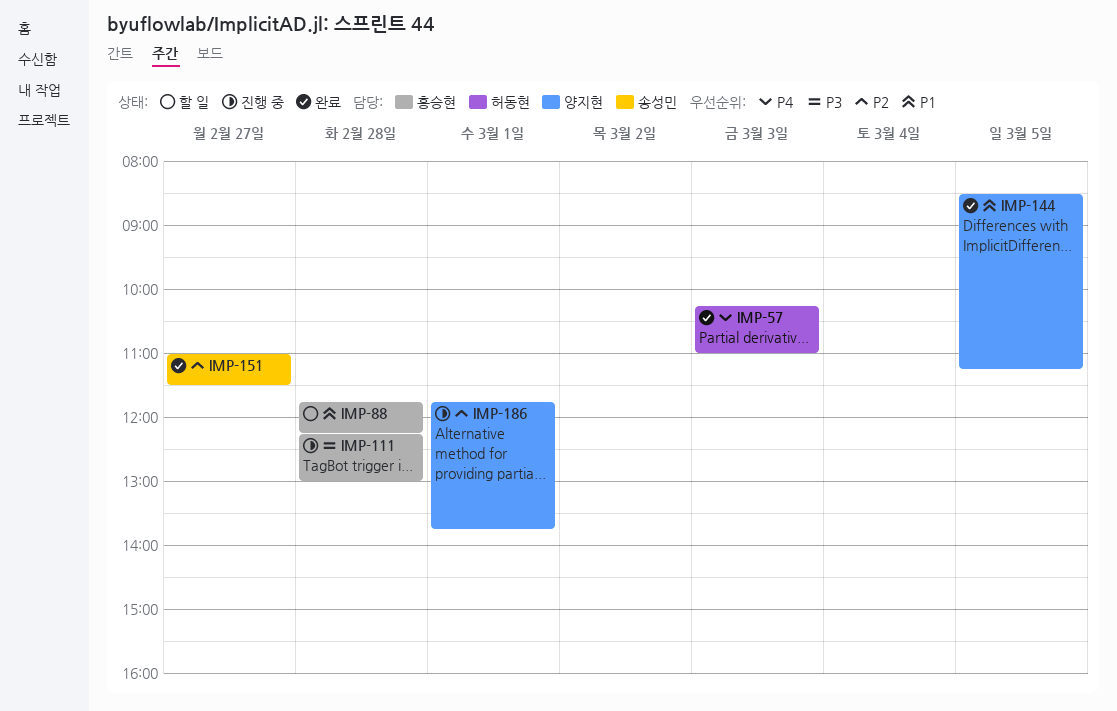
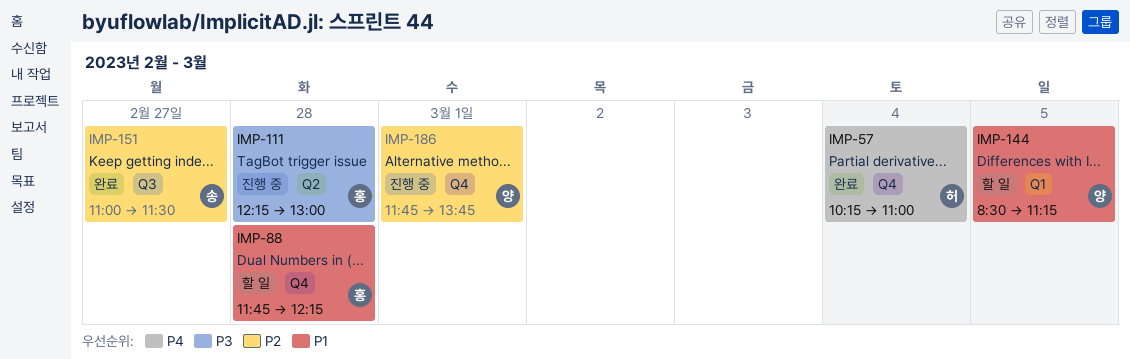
IMP-57, day: Mar 3 -> Mar 4
IMP-144, status: 완료 -> 할 일

